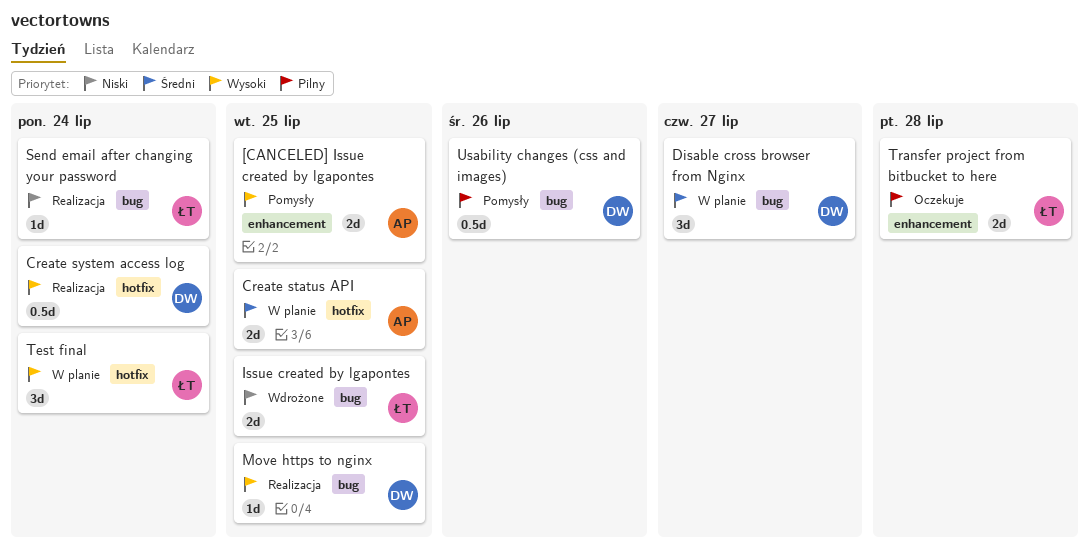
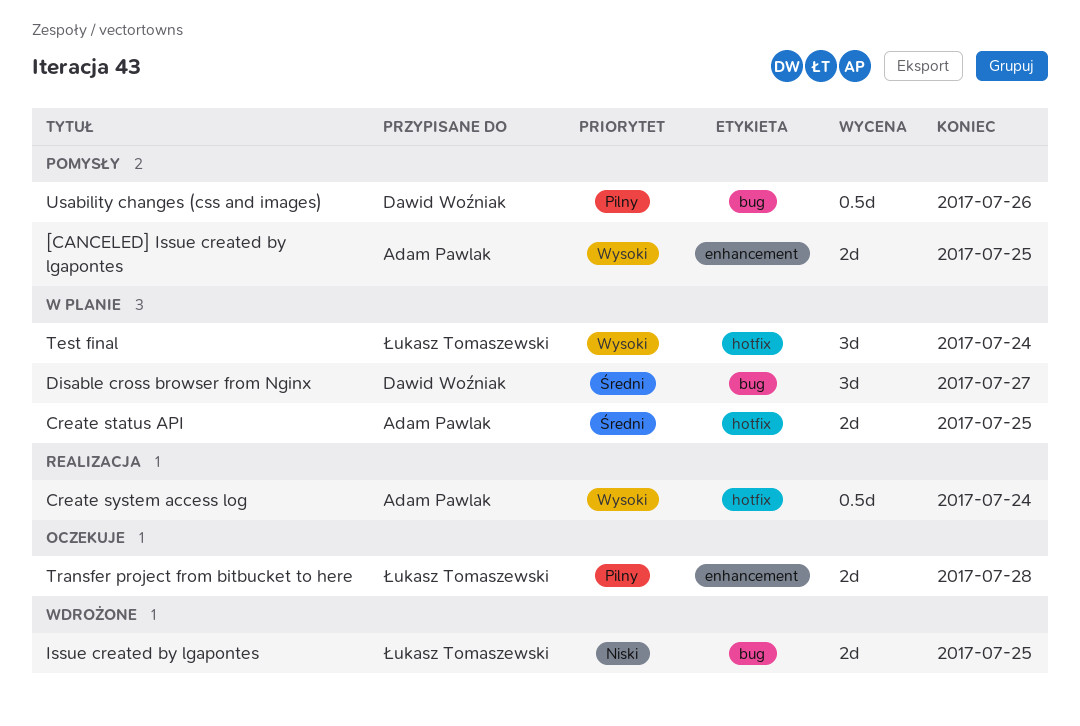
Create system access log, owner: Dawid Woźniak -> Adam Pawlak
Move https to nginx: present -> none
Send email after changing your password: present -> none

